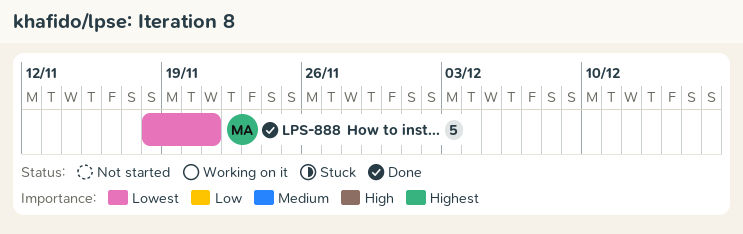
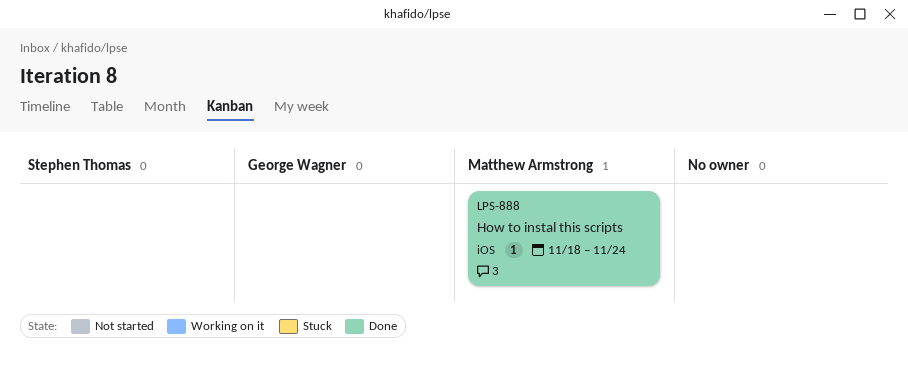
LPS-888, estimate: 5 -> 1
LPS-888, due: Nov 21 -> Nov 24

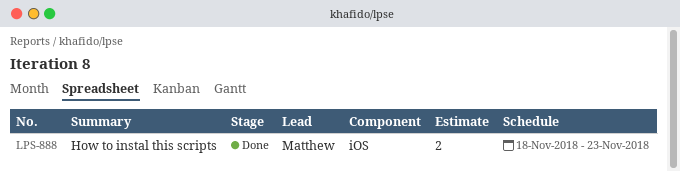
LPS-888, estimate: 1 -> 2
LPS-888, due: Nov 24 -> Nov 23

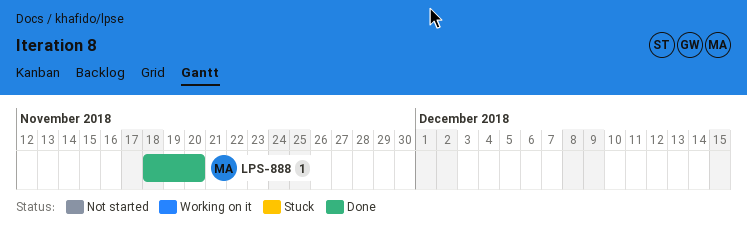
LPS-888, estimate: 2 -> 1
LPS-888, due: Nov 23 -> Nov 20

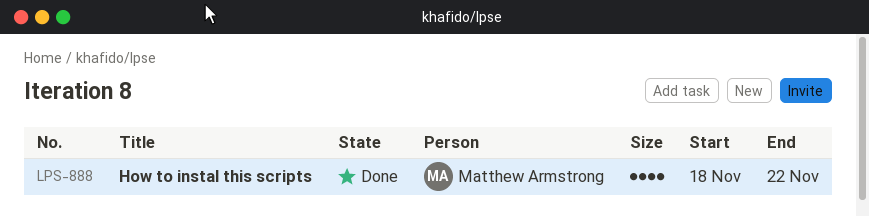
LPS-888, estimate: 1 -> 4
LPS-888, due: Nov 20 -> Nov 22

